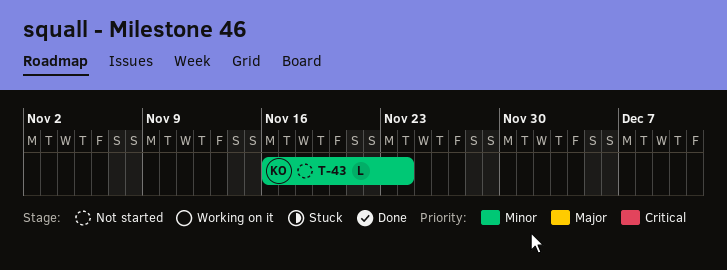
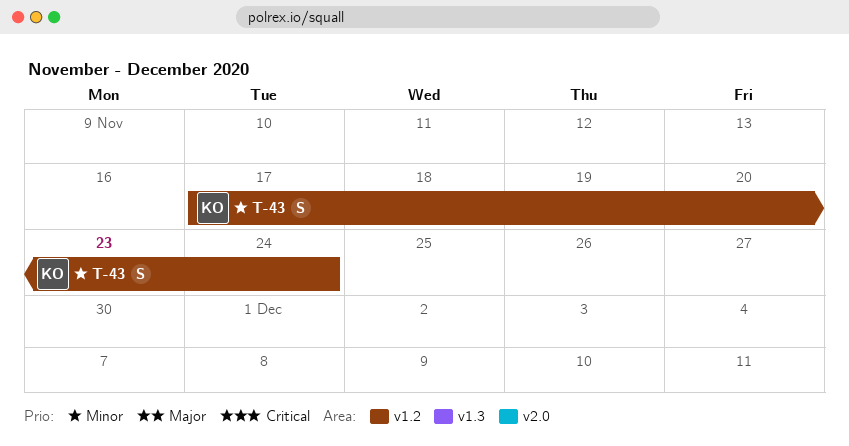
T-43, estimate: L -> S
T-43, start: Nov 16 -> Nov 17

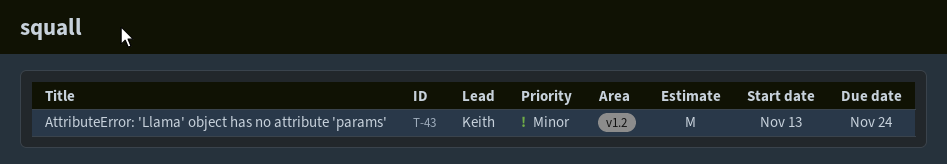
T-43, estimate: S -> M
T-43, start: Nov 17 -> Nov 13

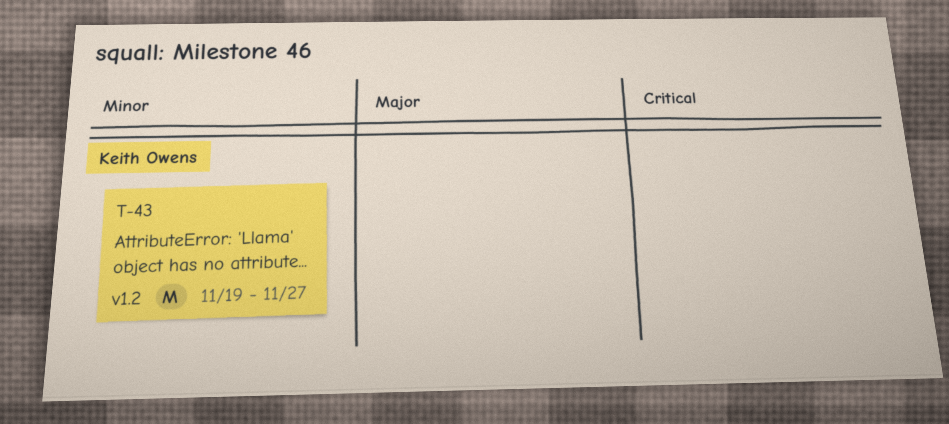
T-43, start: Nov 13 -> Nov 19
T-43, due: Nov 24 -> Nov 27

